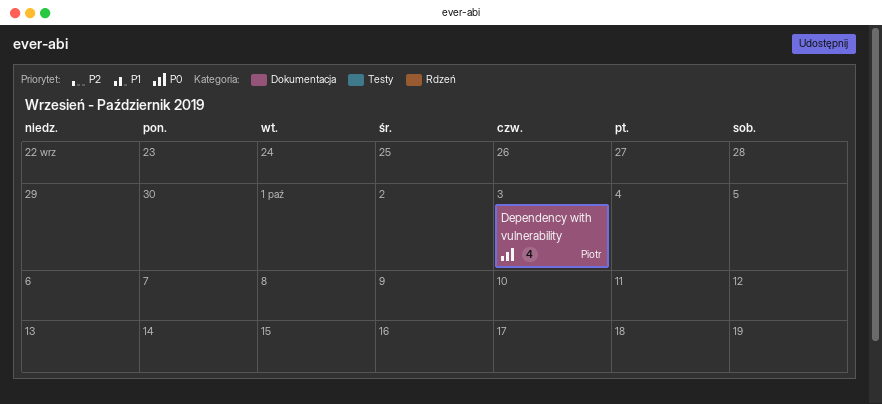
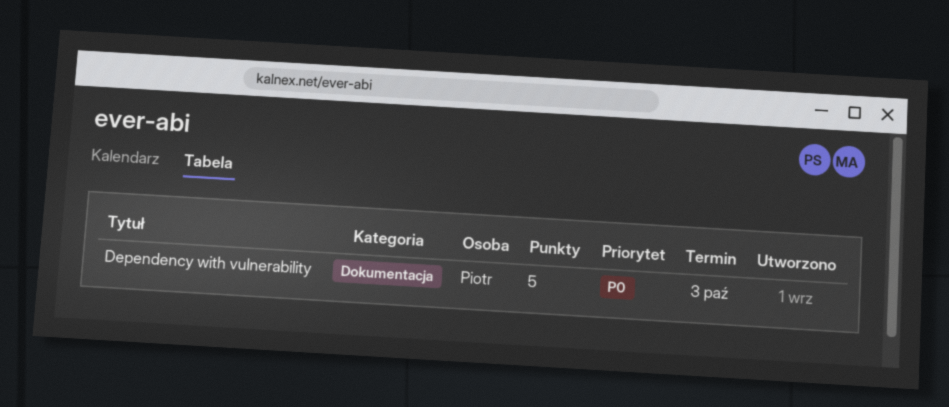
Dependency with vulnerability, estimate: 4 -> 5

